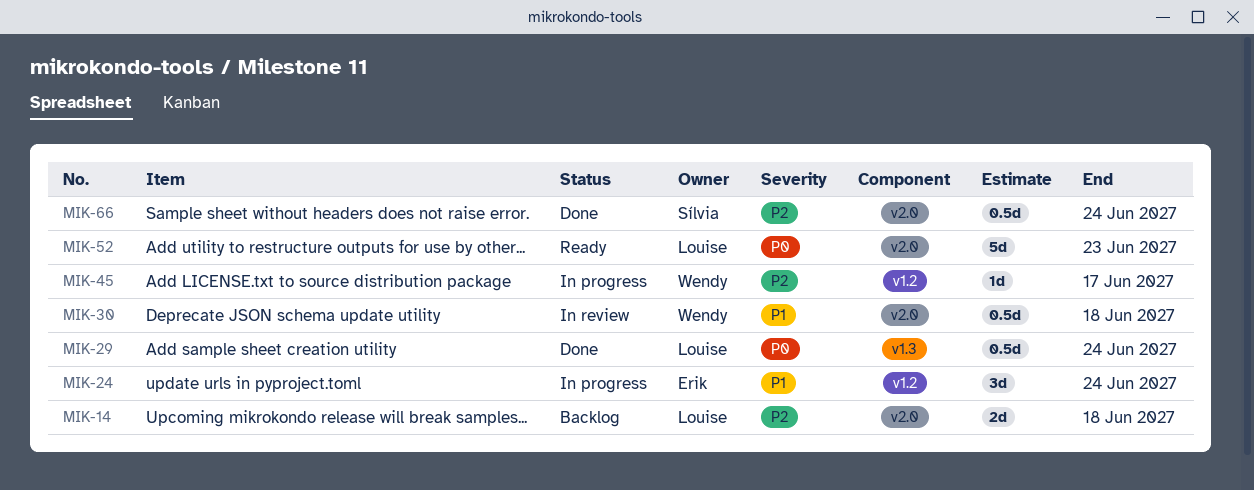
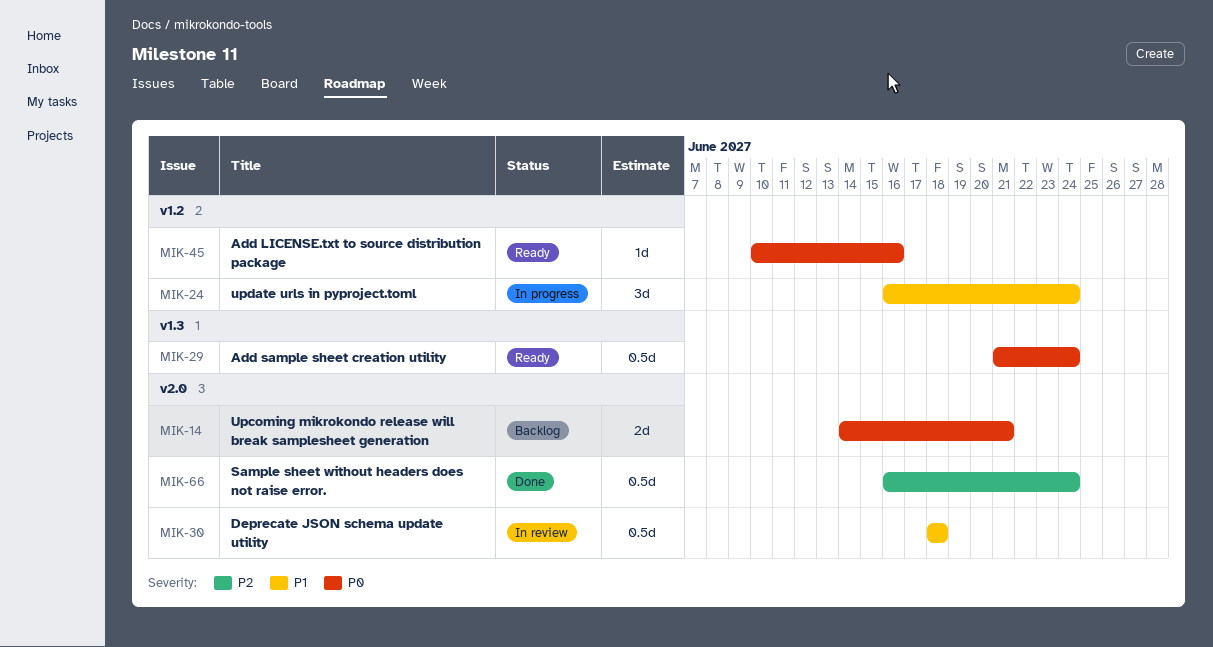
MIK-14, priority: P2 -> P0
MIK-14, due: Jun 18 -> Jun 21
MIK-29, status: Done -> Ready
MIK-45, status: In progress -> Ready
MIK-45, priority: P2 -> P0
MIK-45, due: Jun 17 -> Jun 16
MIK-52: present -> none

